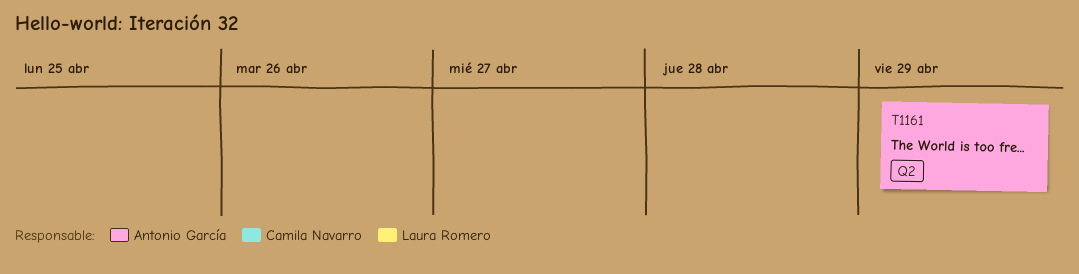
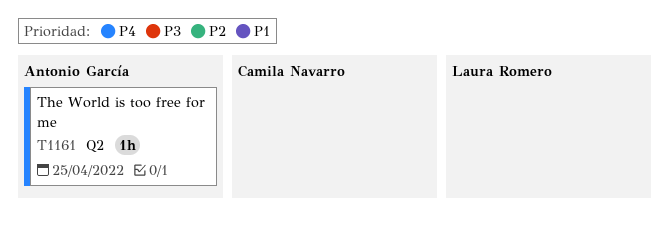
T1161, due: Apr 29 -> Apr 25

